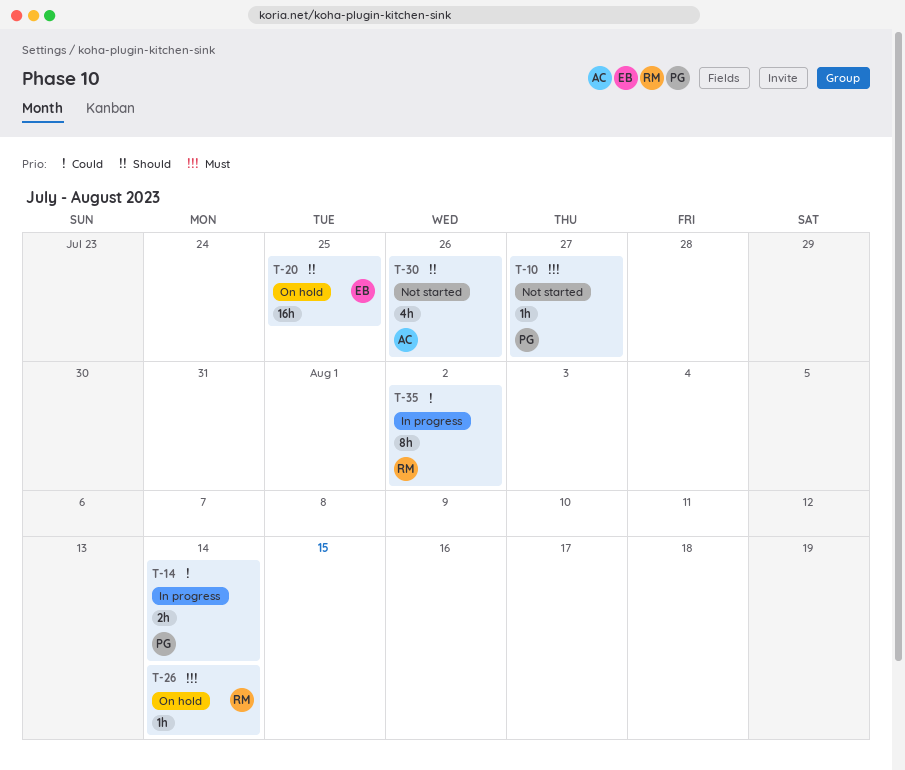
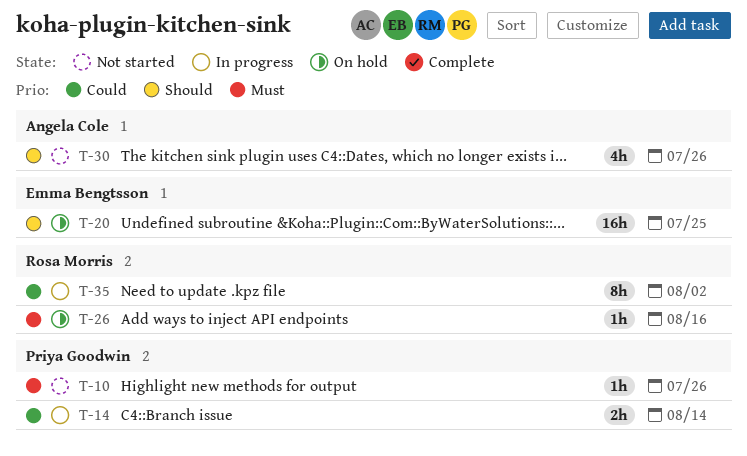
T-10, due: Jul 27 -> Jul 26
T-26, due: Aug 14 -> Aug 16

